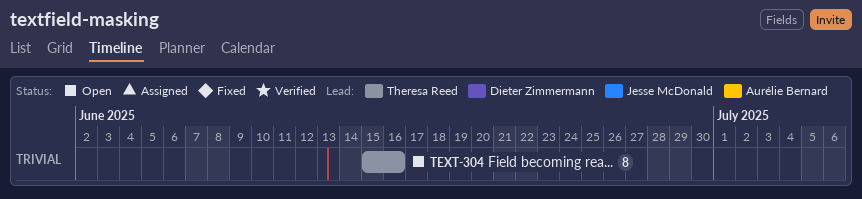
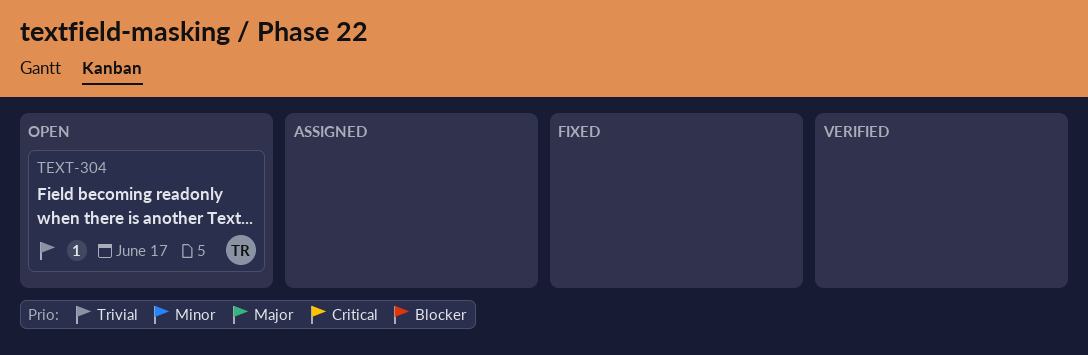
TEXT-304, estimate: 8 -> 1
TEXT-304, due: Jun 16 -> Jun 17

